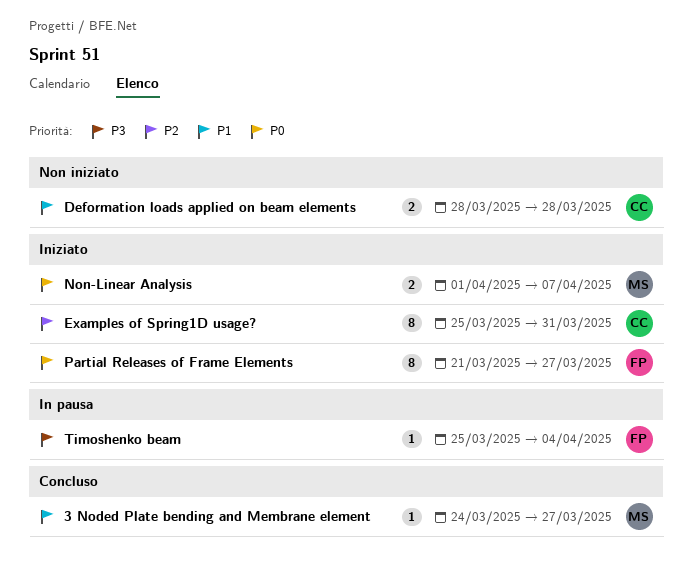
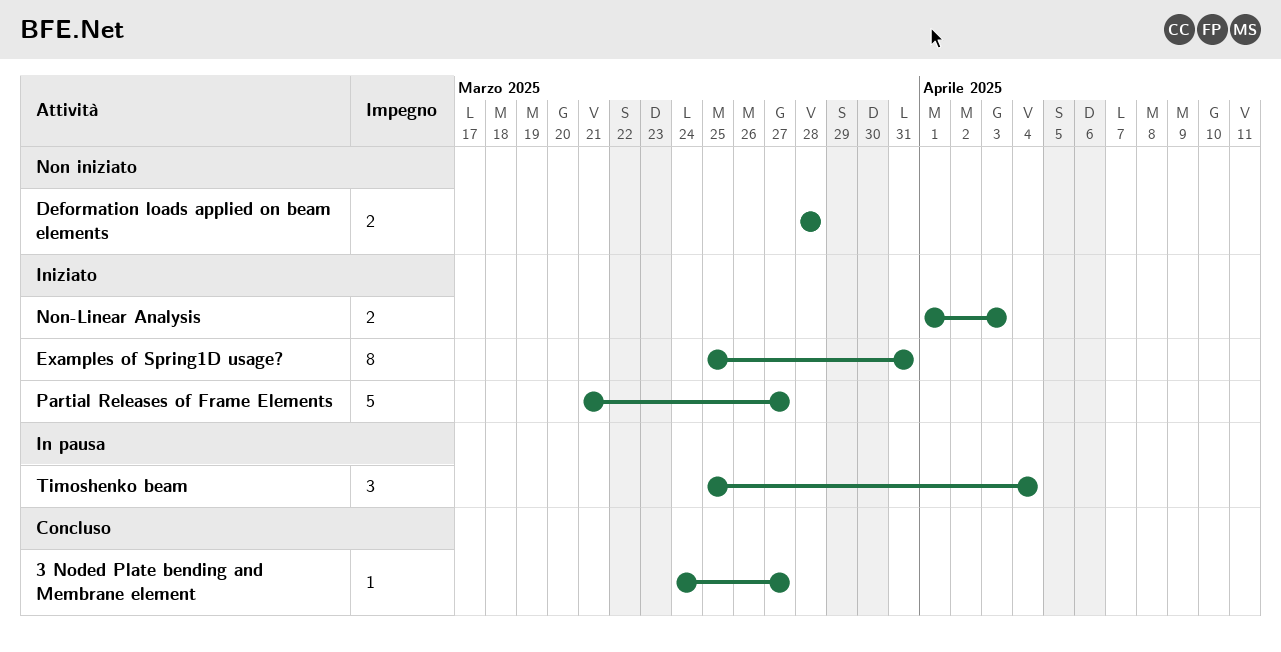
Non-Linear Analysis, due: Apr 7 -> Apr 3
Partial Releases of Frame Elements, estimate: 8 -> 5
Timoshenko beam, estimate: 1 -> 3

